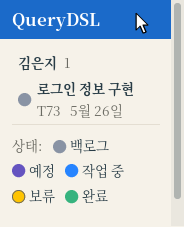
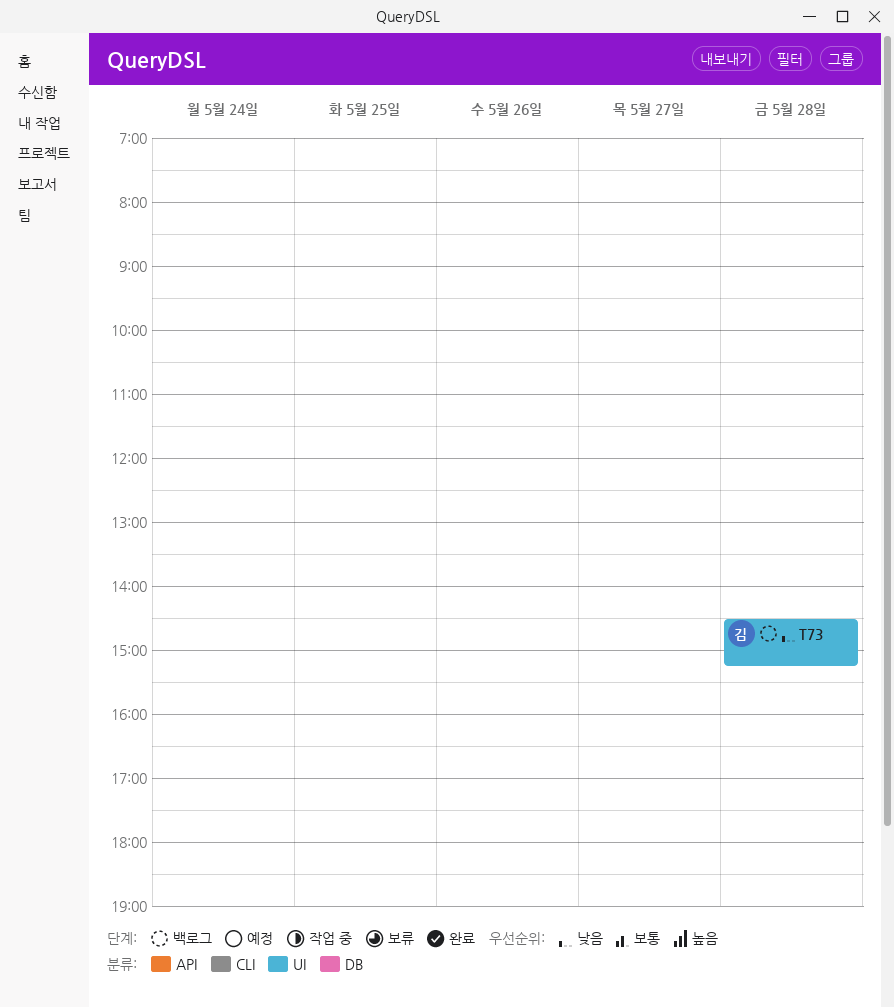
T73, day: May 26 -> May 28

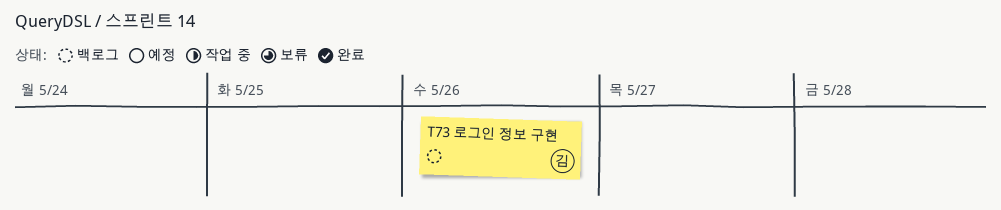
T73, day: May 28 -> May 26

